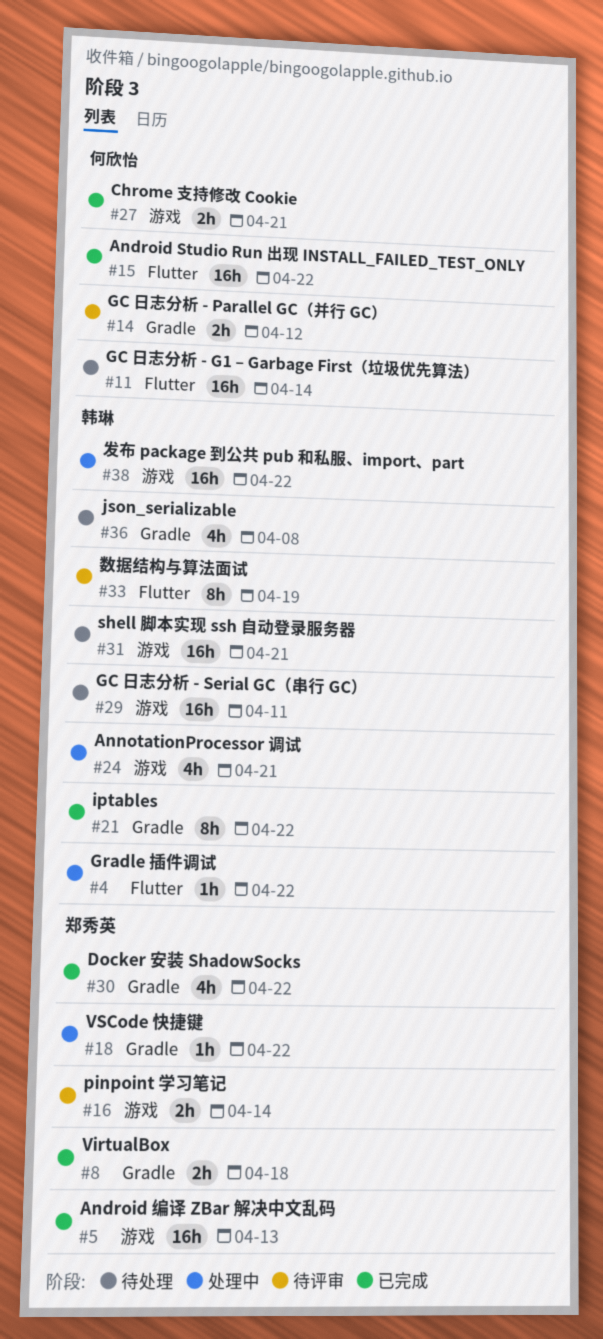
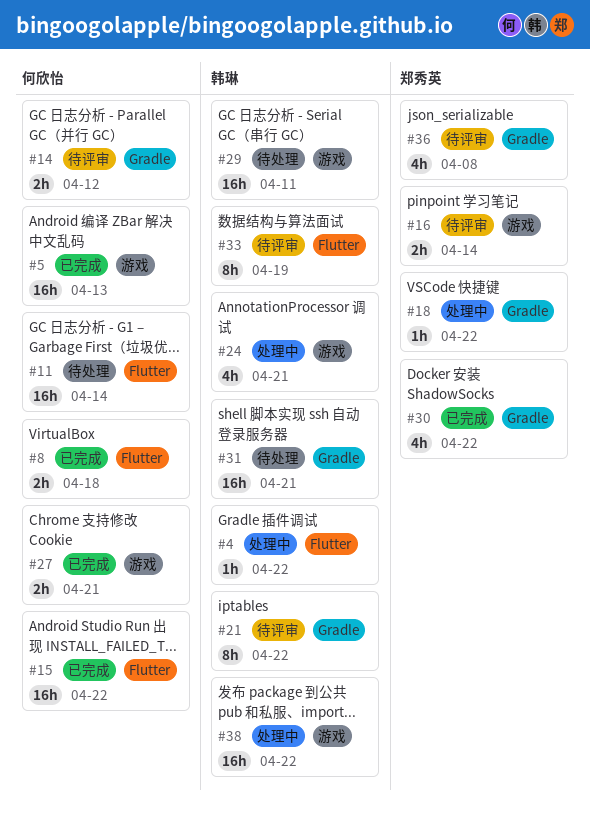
#5, owner: 郑秀英 -> 何欣怡
#8, owner: 郑秀英 -> 何欣怡
#8, label: Gradle -> Flutter
#21, status: 已完成 -> 待评审
#31, label: 游戏 -> Gradle
#36, status: 待处理 -> 待评审
#36, owner: 韩琳 -> 郑秀英

